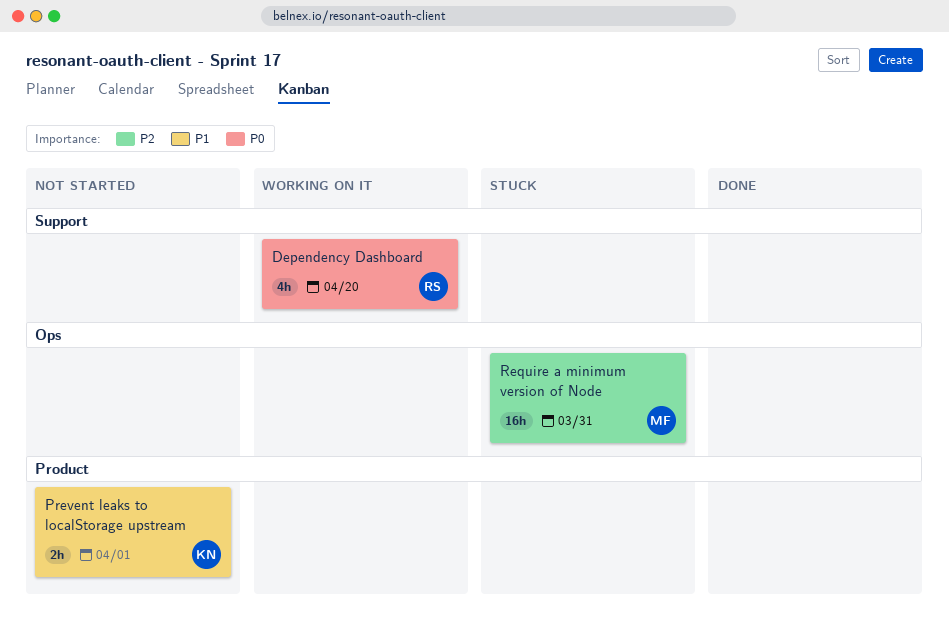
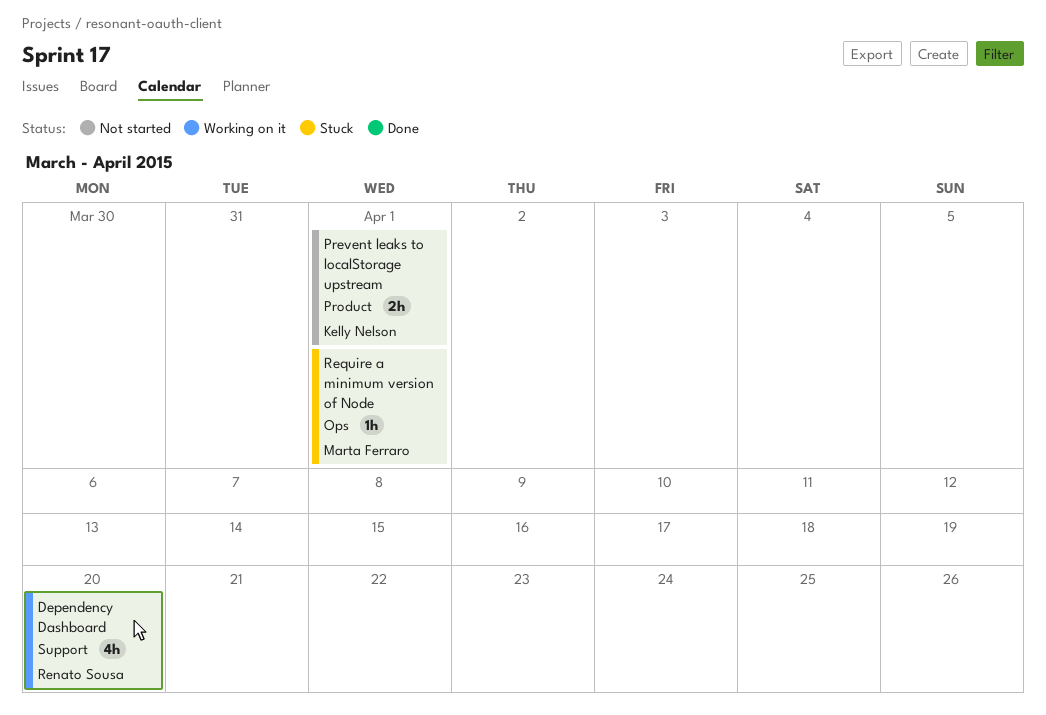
Require a minimum version of Node, estimate: 16h -> 1h
Require a minimum version of Node, due: Mar 31 -> Apr 1

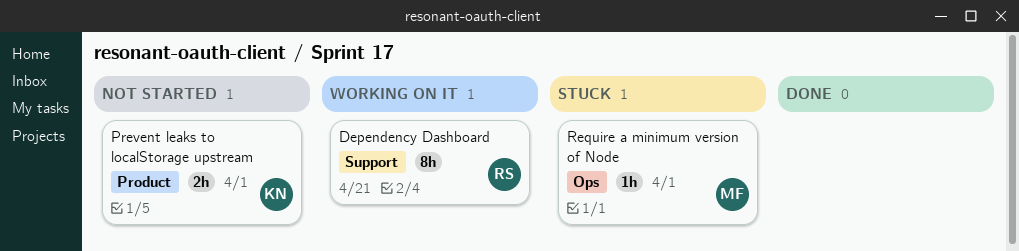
Dependency Dashboard, estimate: 4h -> 8h
Dependency Dashboard, due: Apr 20 -> Apr 21

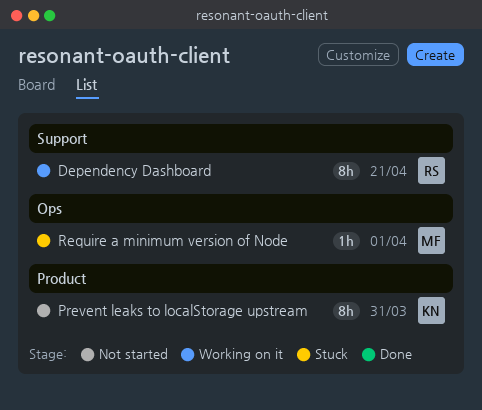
Prevent leaks to localStorage upstream, estimate: 2h -> 8h
Prevent leaks to localStorage upstream, due: Apr 1 -> Mar 31

